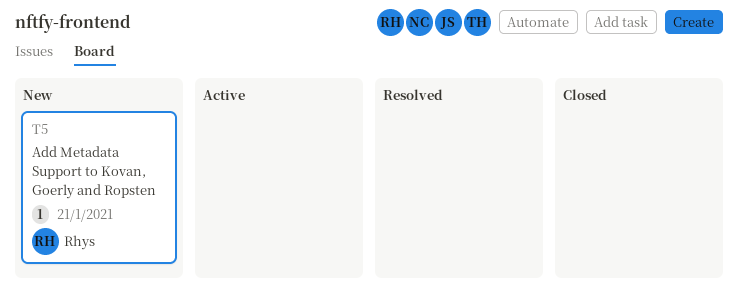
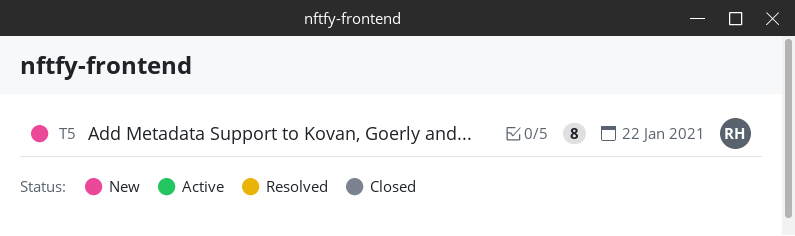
T5, estimate: 1 -> 8
T5, due: Jan 21 -> Jan 22

